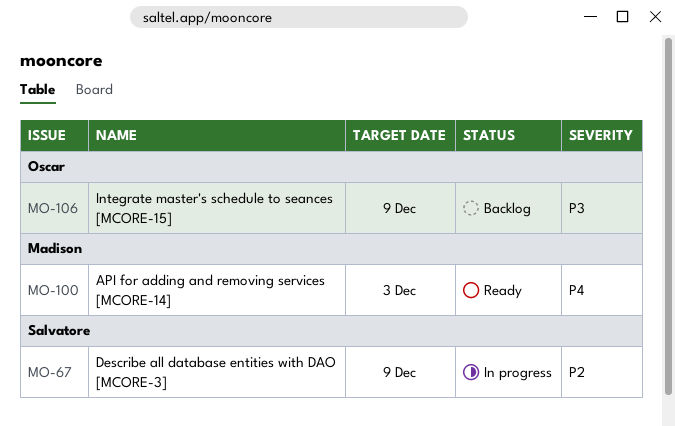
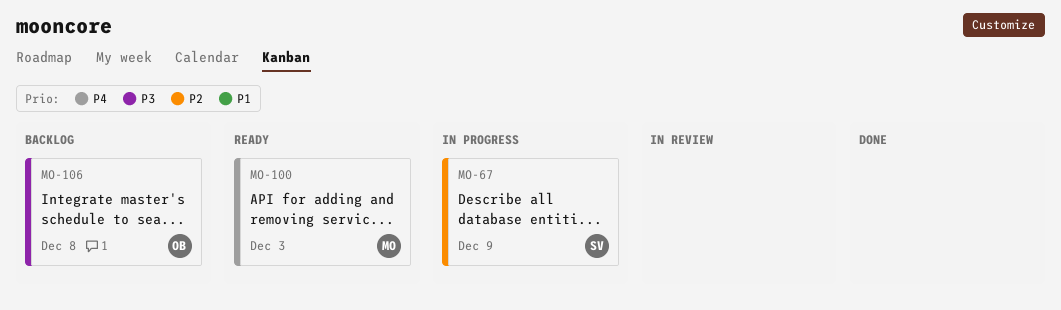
MO-106, due: Dec 9 -> Dec 8

